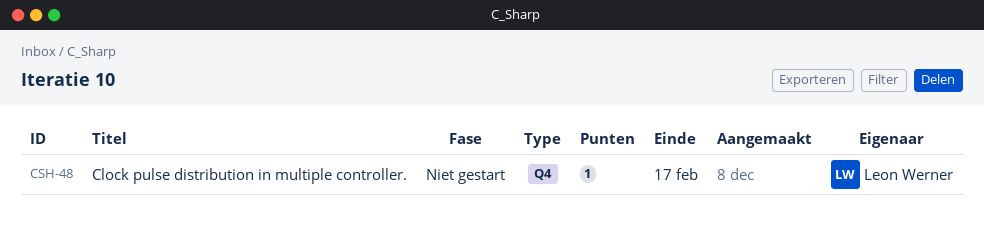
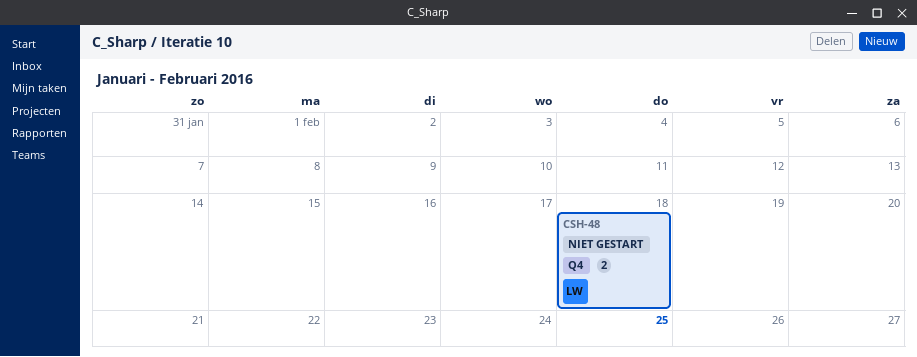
CSH-48, estimate: 1 -> 2
CSH-48, due: Feb 17 -> Feb 18

